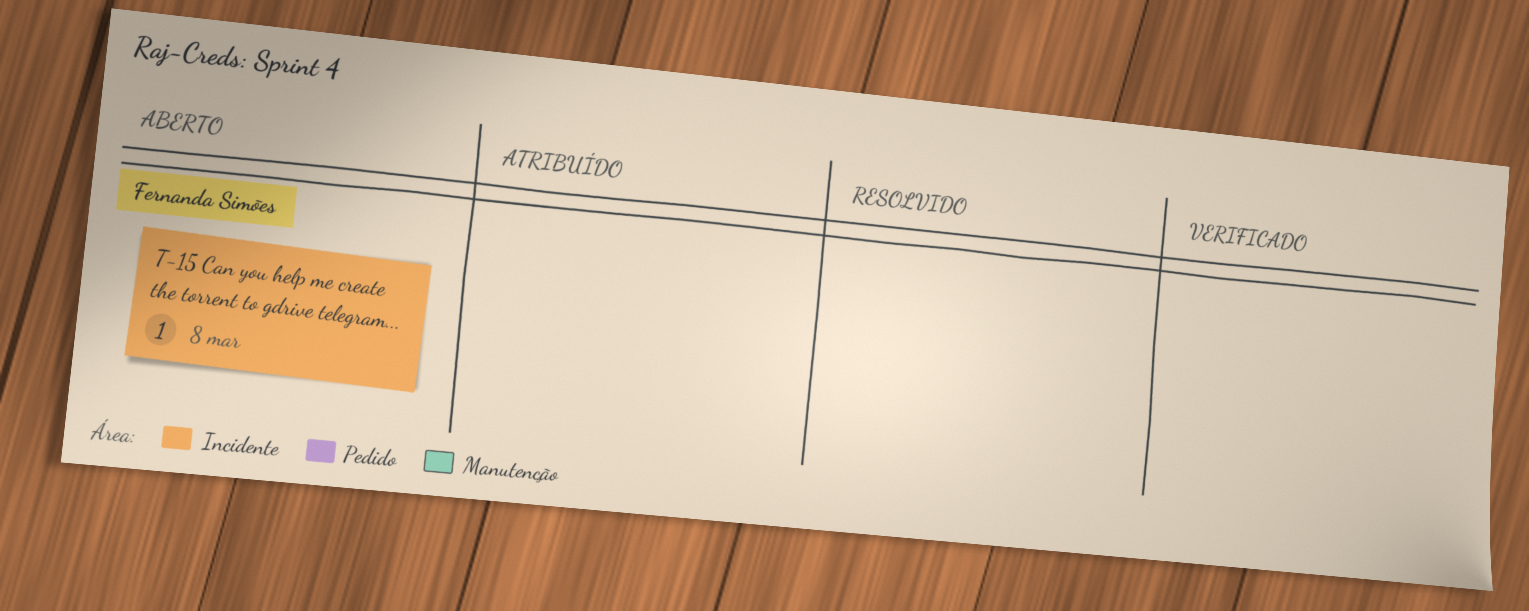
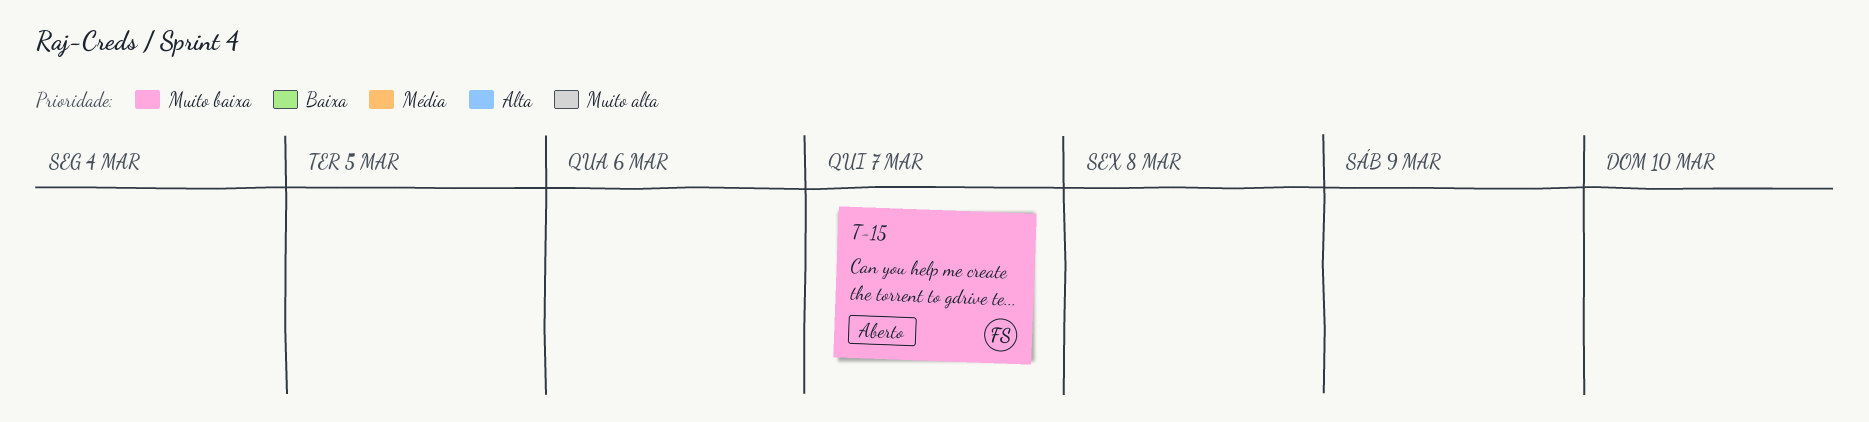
T-15, due: Mar 8 -> Mar 7

